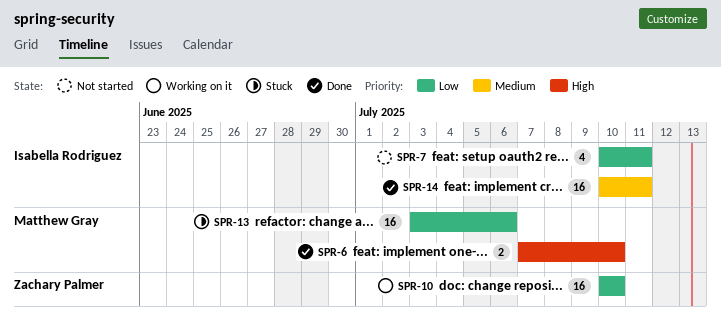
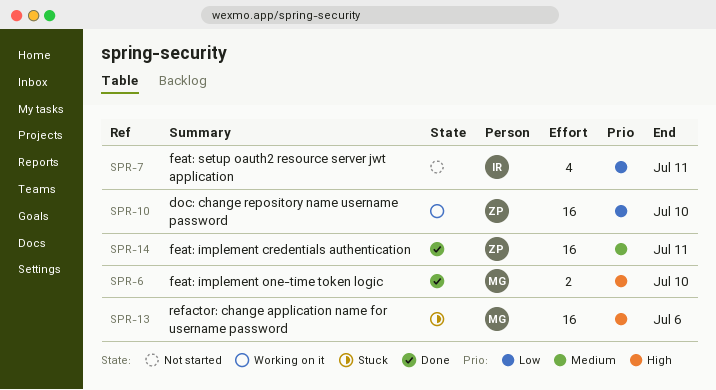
SPR-13, priority: Low -> High
SPR-14, owner: Isabella Rodriguez -> Zachary Palmer

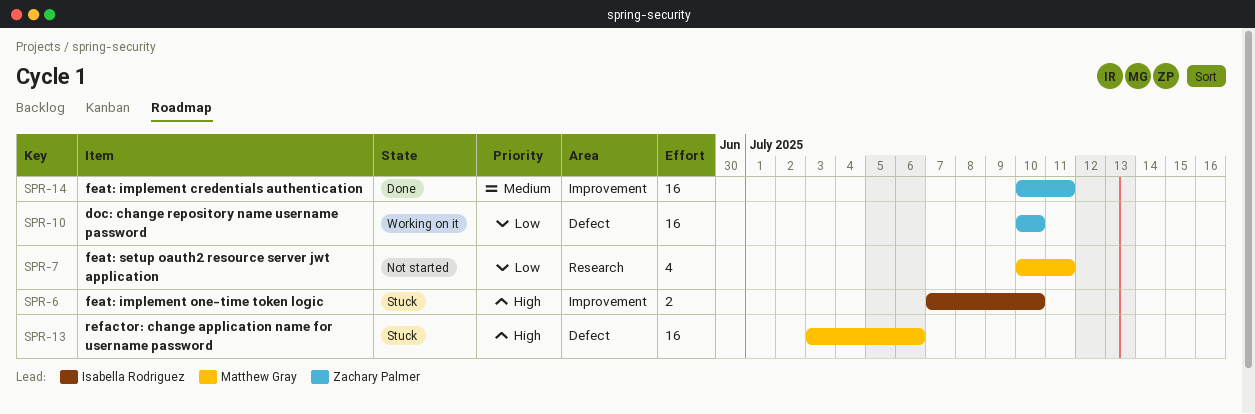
SPR-6, status: Done -> Stuck
SPR-6, owner: Matthew Gray -> Isabella Rodriguez
SPR-7, owner: Isabella Rodriguez -> Matthew Gray

